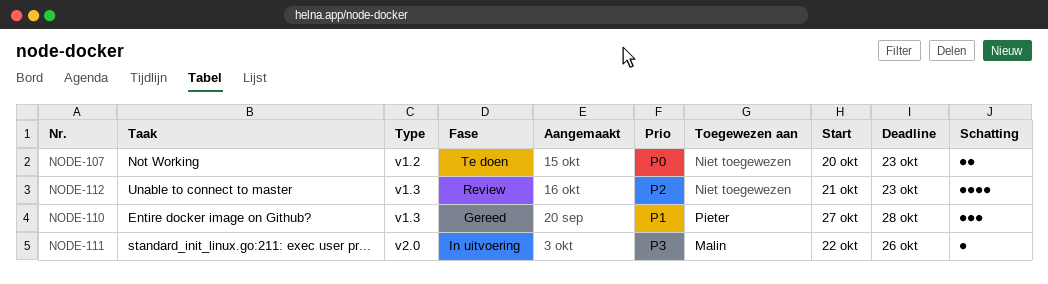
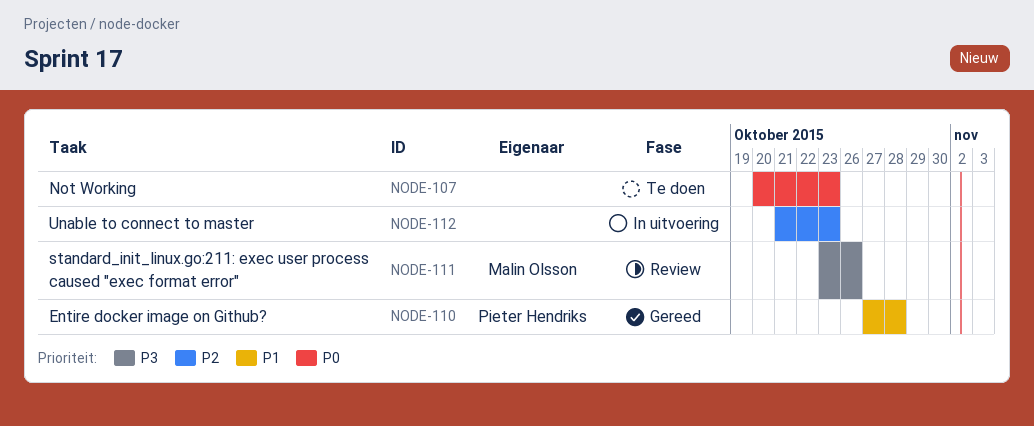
NODE-111, status: In uitvoering -> Review
NODE-111, start: Oct 22 -> Oct 23
NODE-112, status: Review -> In uitvoering

